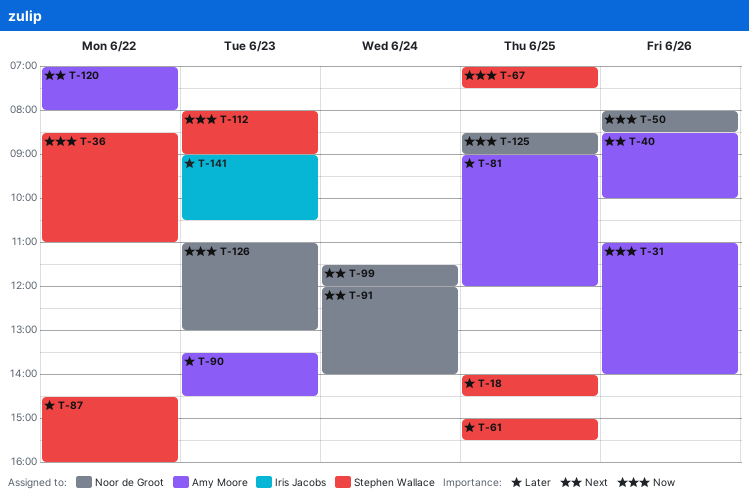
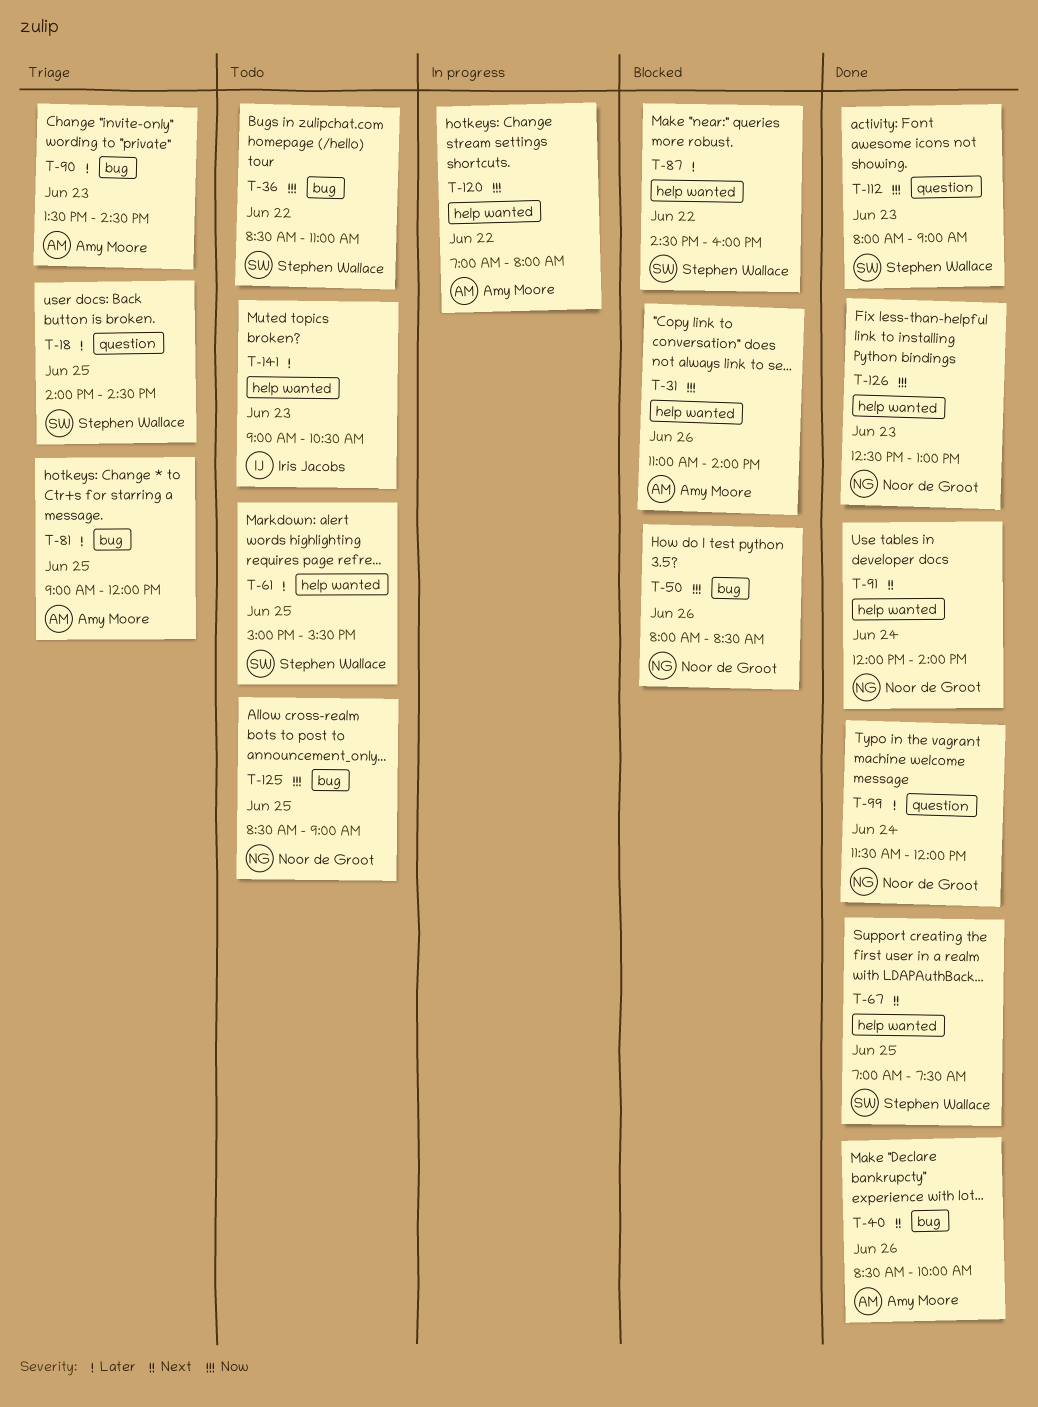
T-67, priority: Now -> Next
T-99, priority: Next -> Later
T-120, priority: Next -> Now
T-126, begins: 11:00 -> 12:30

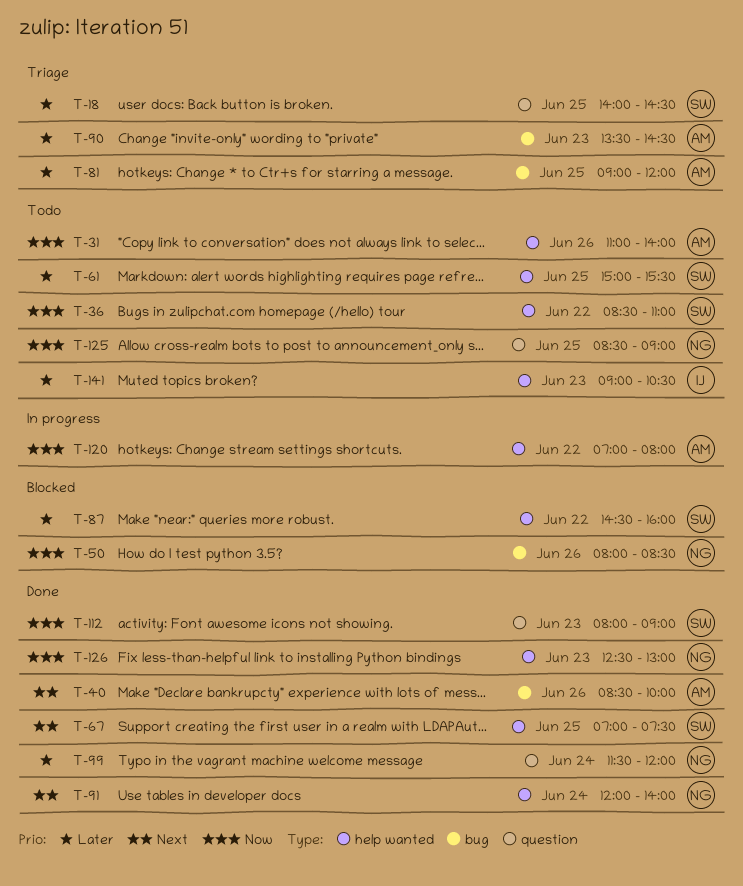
T-31, status: Blocked -> Todo
T-36, label: bug -> help wanted
T-125, label: bug -> question

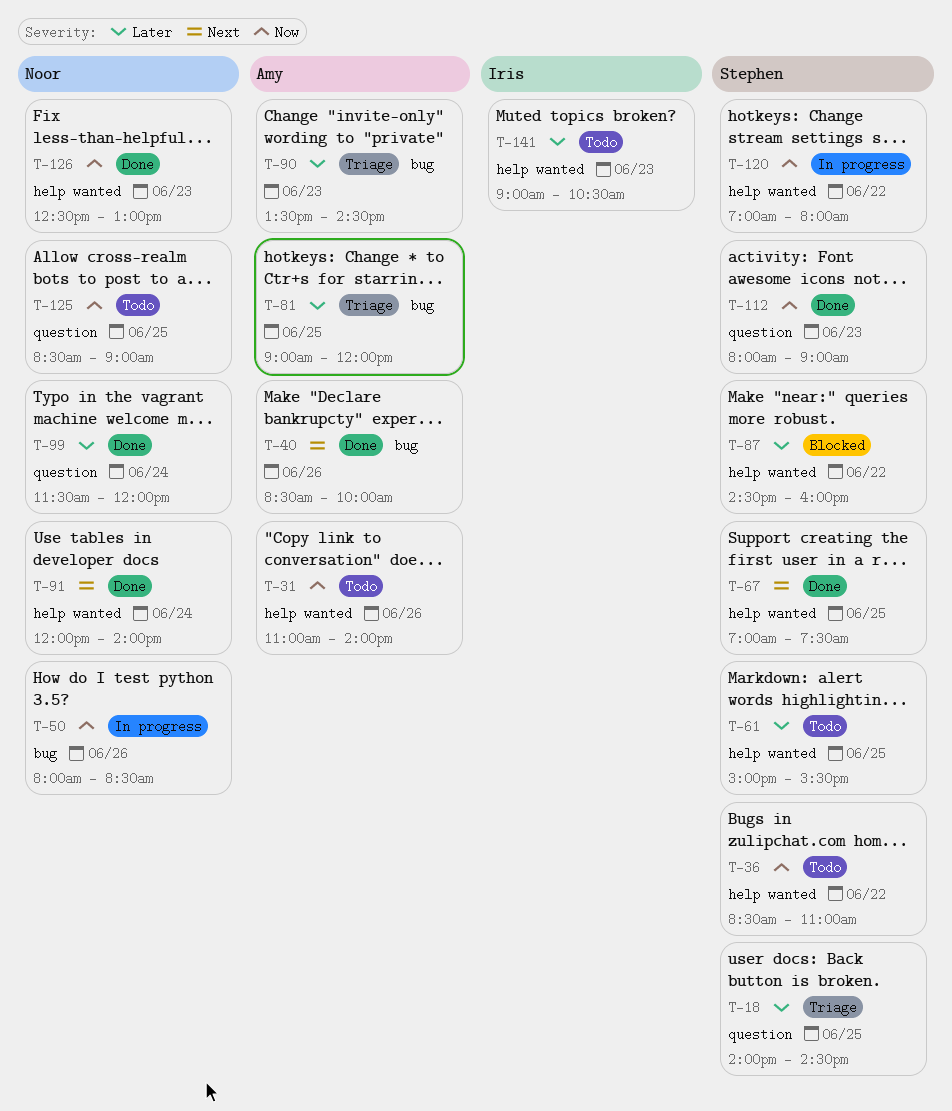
T-50, status: Blocked -> In progress
T-120, owner: Amy -> Stephen

